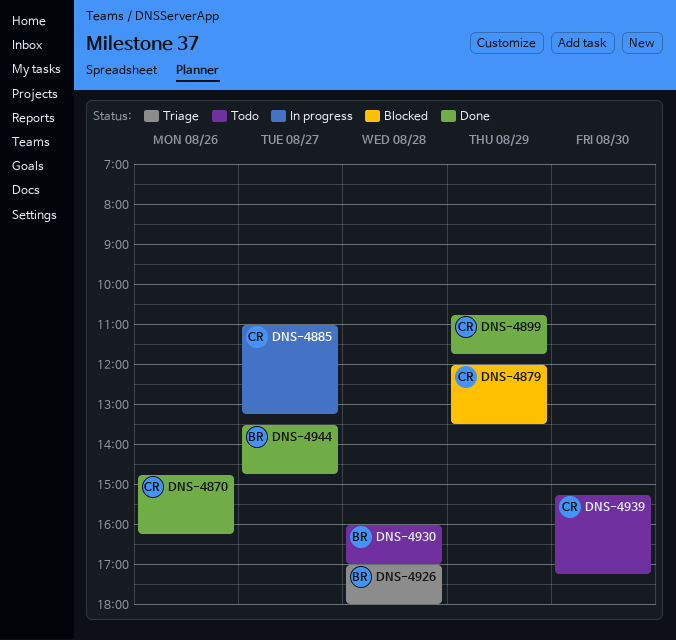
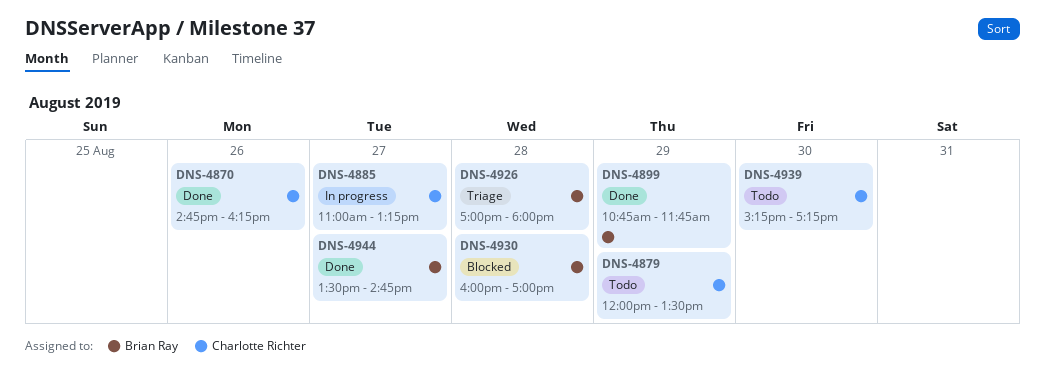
DNS-4879, status: Blocked -> Todo
DNS-4899, owner: Charlotte Richter -> Brian Ray
DNS-4930, status: Todo -> Blocked

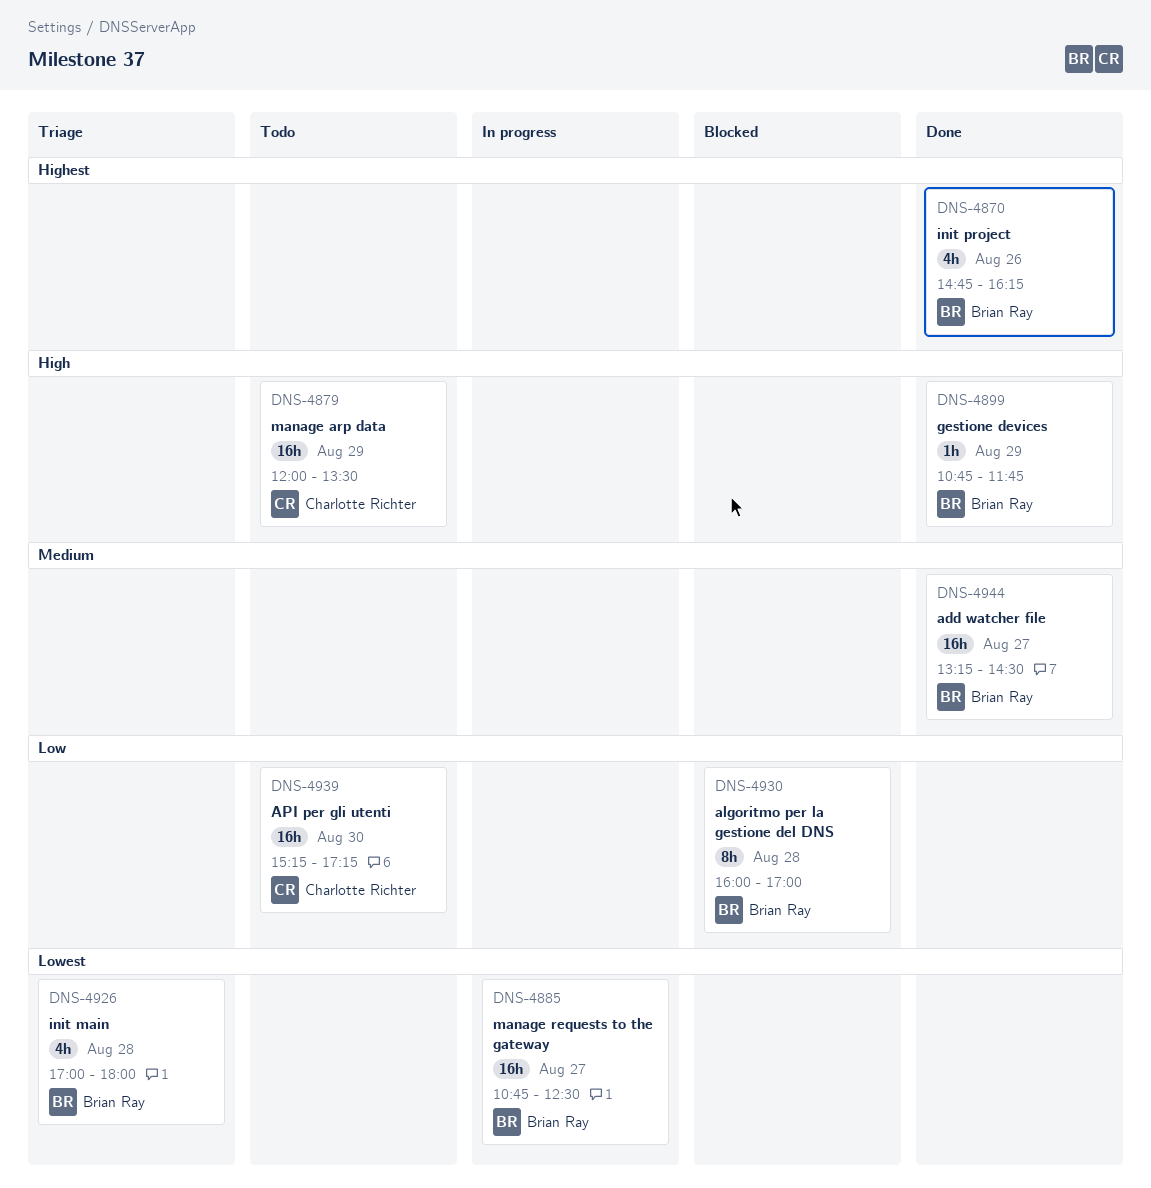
DNS-4870, owner: Charlotte Richter -> Brian Ray
DNS-4885, owner: Charlotte Richter -> Brian Ray
DNS-4885, begins: 11:00 -> 10:45
DNS-4885, ends: 13:15 -> 12:30
DNS-4944, begins: 13:30 -> 13:15
DNS-4944, ends: 14:45 -> 14:30

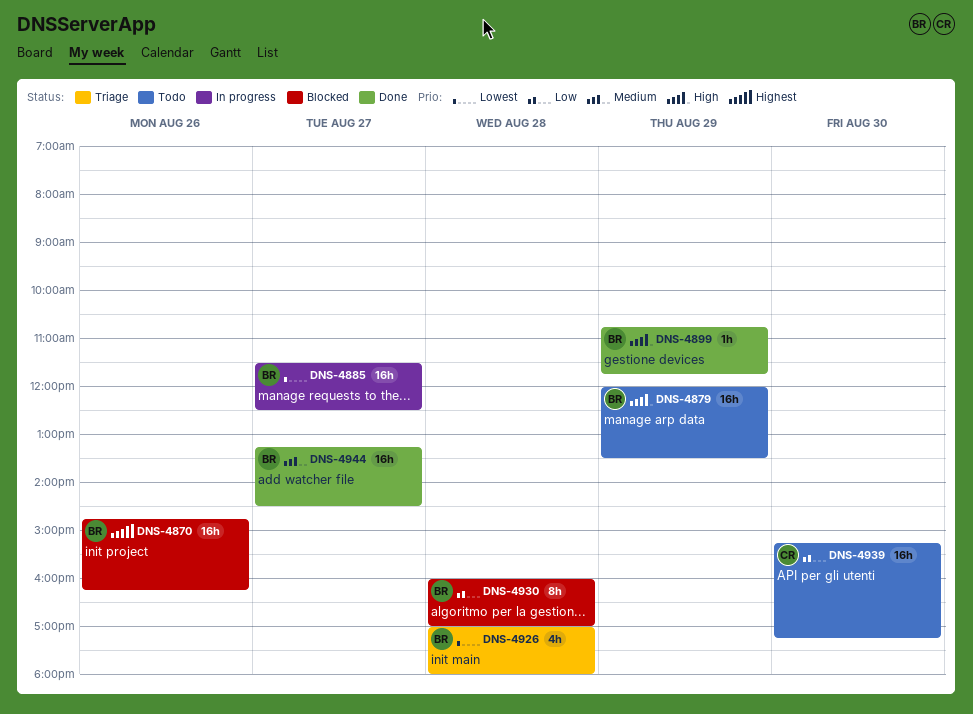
DNS-4870, status: Done -> Blocked
DNS-4870, estimate: 4h -> 16h
DNS-4879, owner: Charlotte Richter -> Brian Ray
DNS-4885, begins: 10:45 -> 11:30

